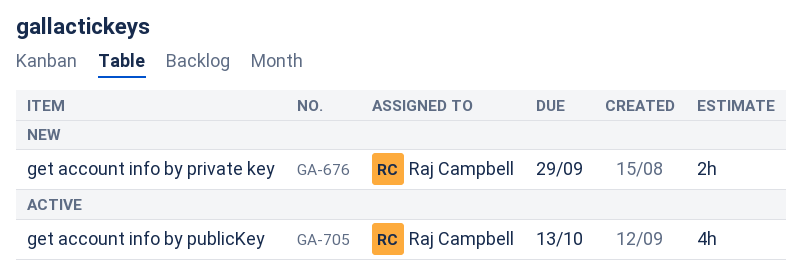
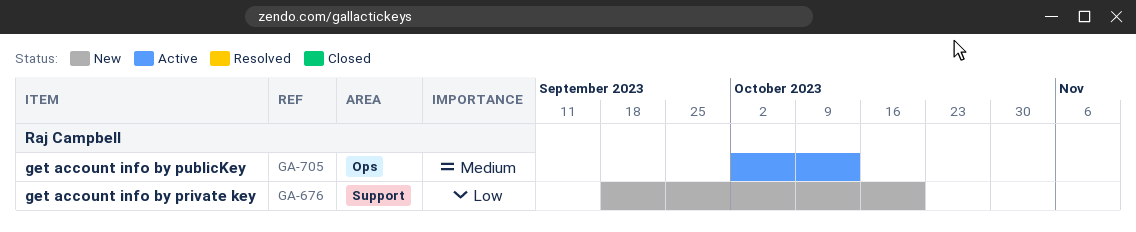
GA-676, due: Sep 29 -> Oct 20

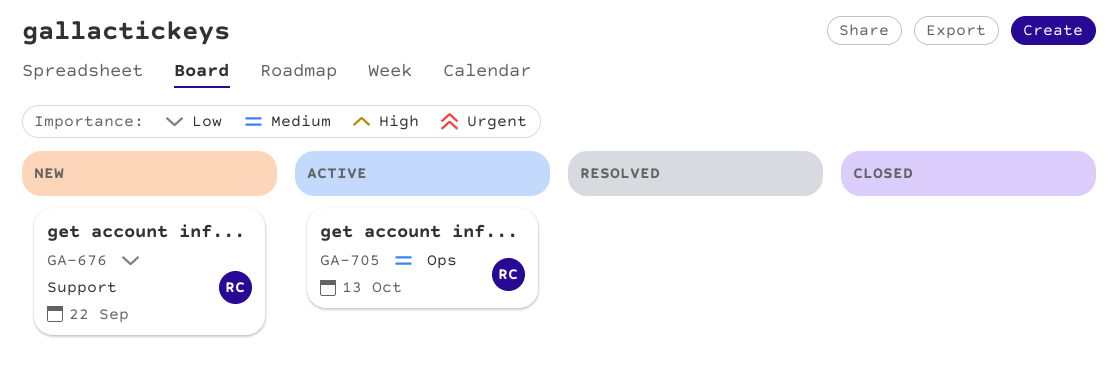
GA-676, due: Oct 20 -> Sep 22

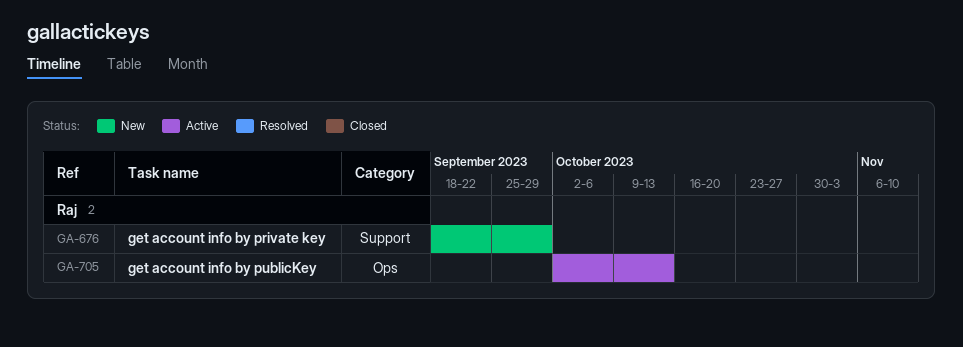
GA-676, due: Sep 22 -> Sep 29

